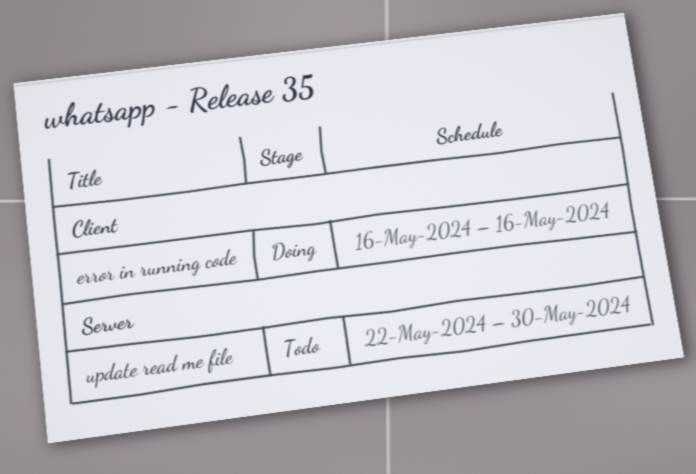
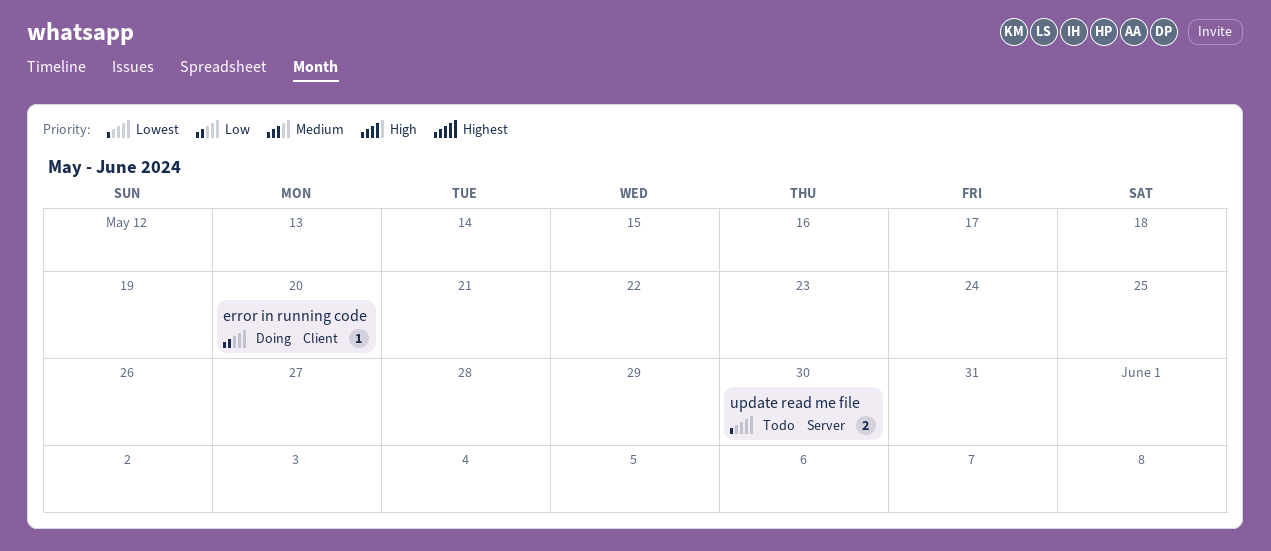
error in running code, due: May 16 -> May 20

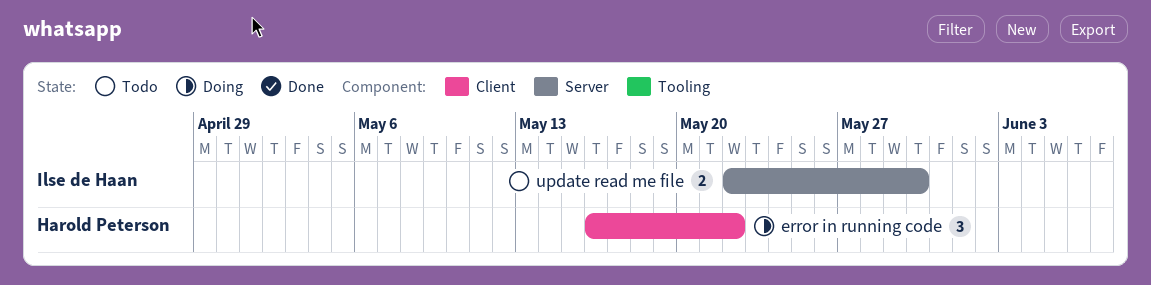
error in running code, estimate: 1 -> 3
error in running code, due: May 20 -> May 22

